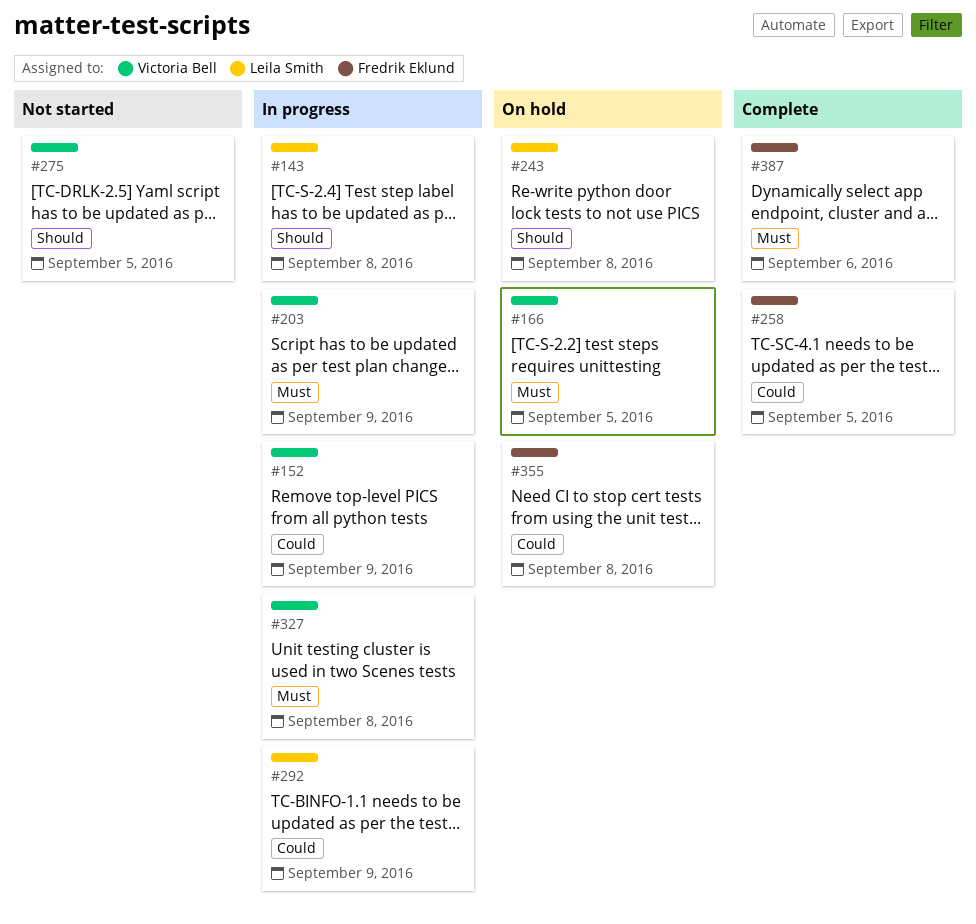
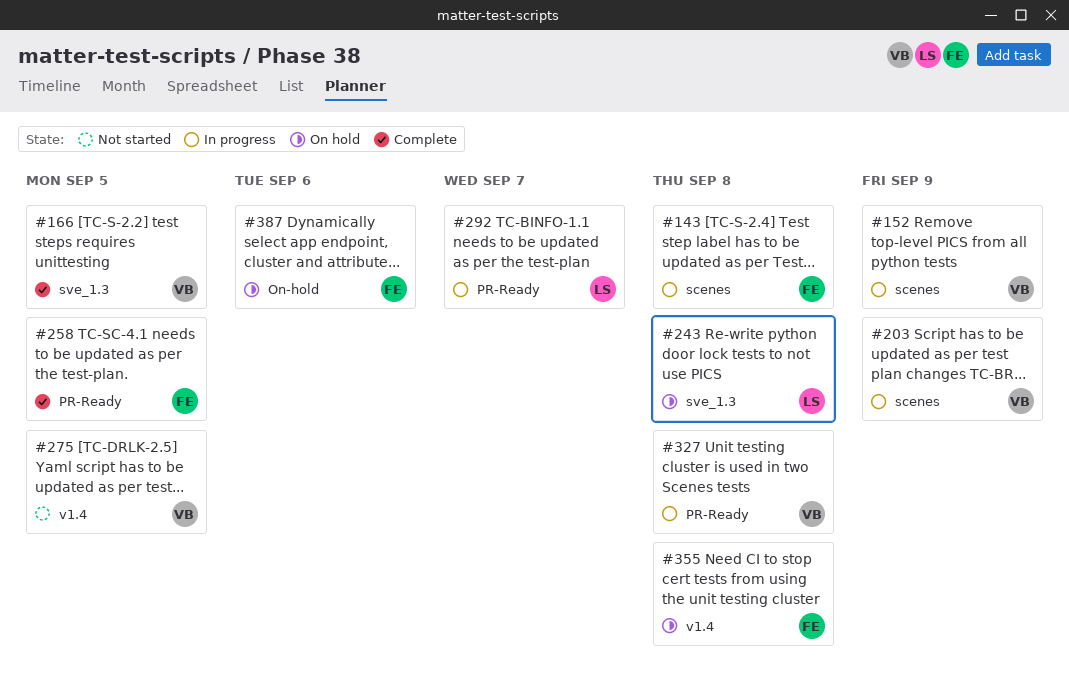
#143, owner: Leila Smith -> Fredrik Eklund
#166, status: On hold -> Complete
#292, due: Sep 9 -> Sep 7
#387, status: Complete -> On hold

